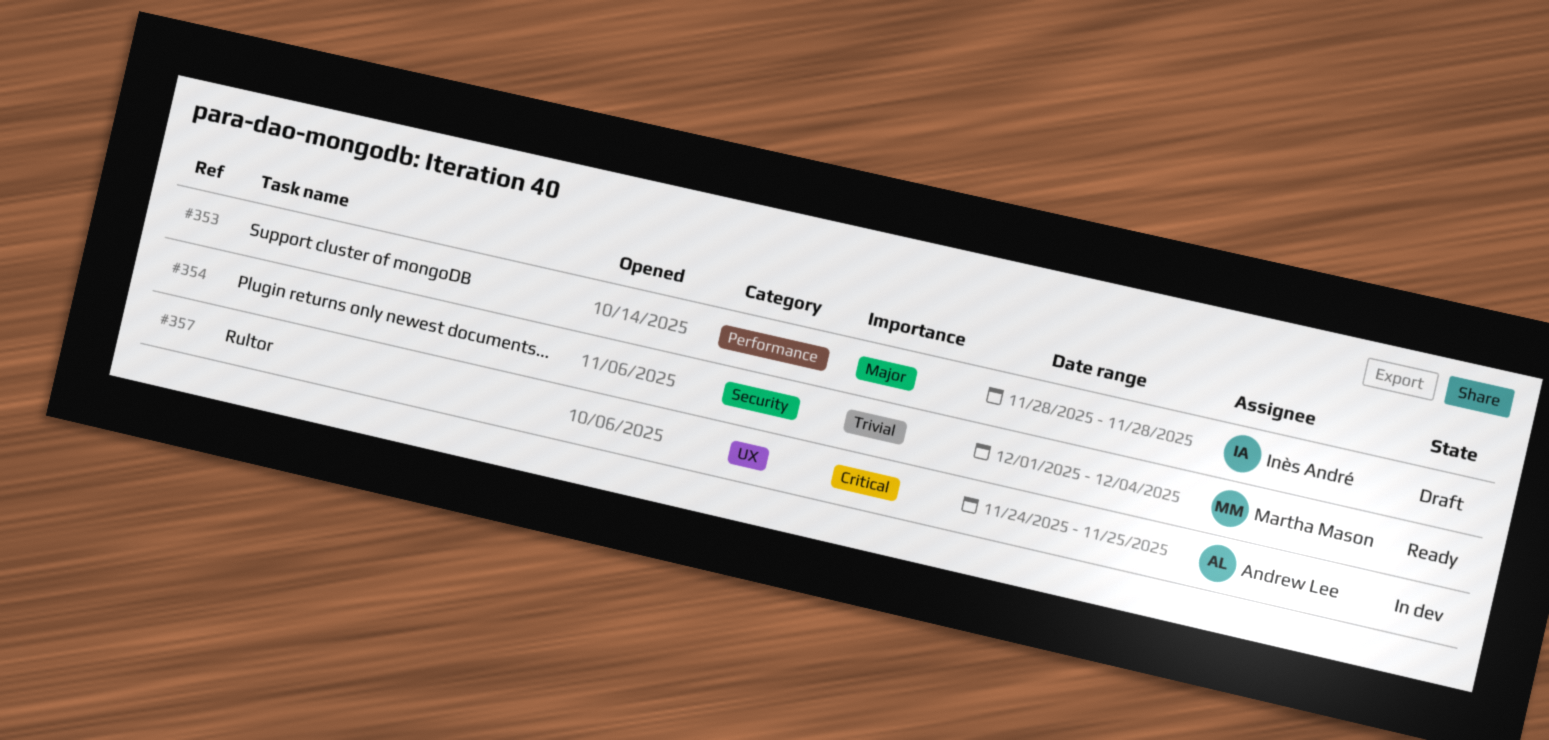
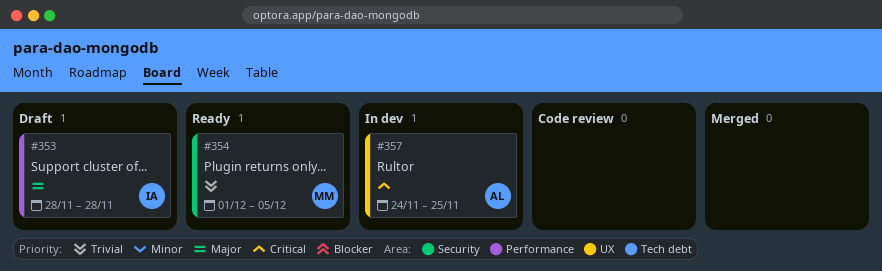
#354, due: Dec 4 -> Dec 5

